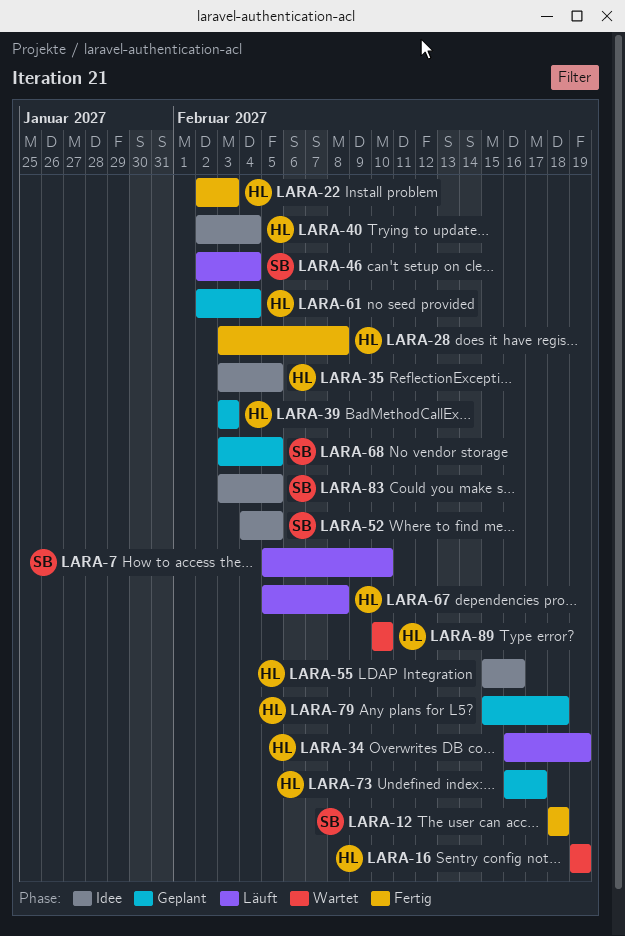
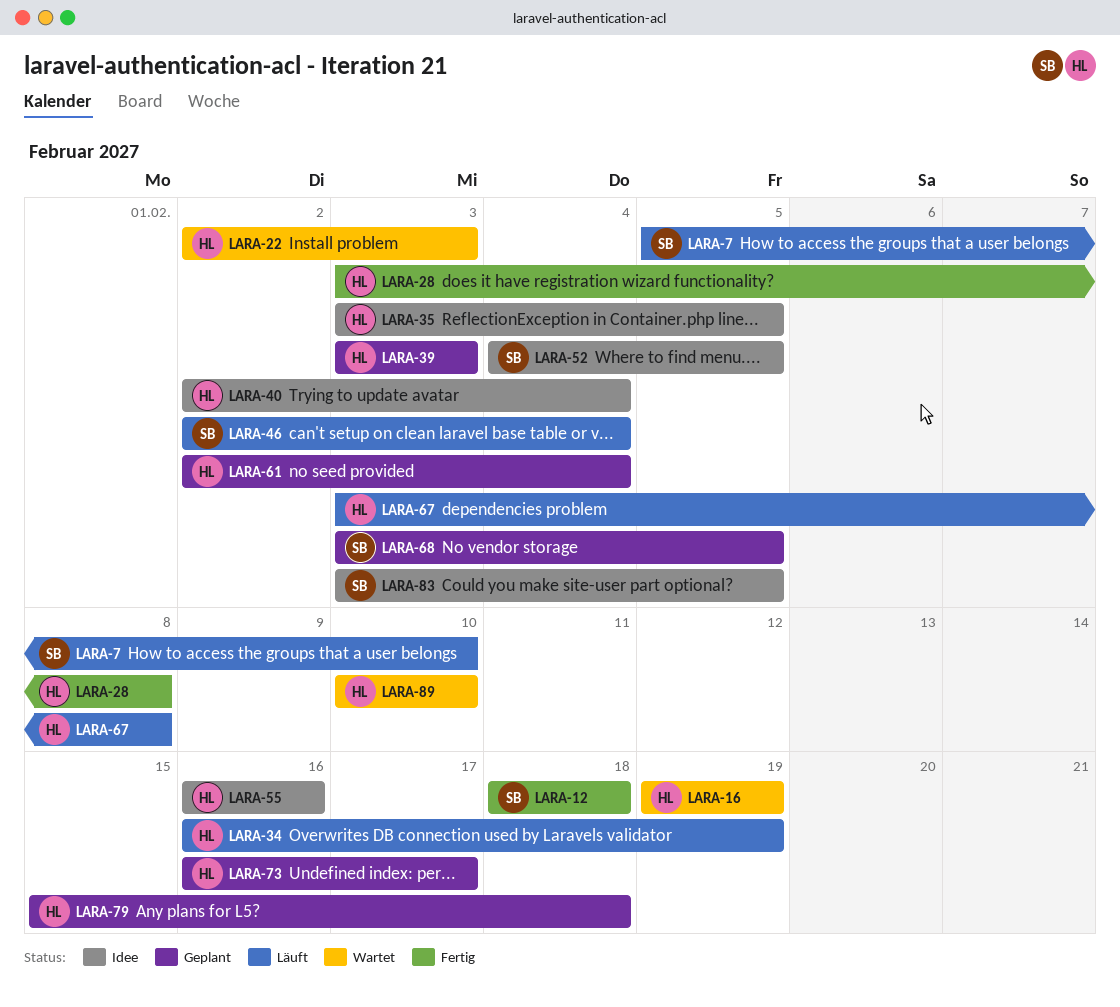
LARA-22, status: Fertig -> Wartet
LARA-55, start: Feb 15 -> Feb 16
LARA-67, start: Feb 5 -> Feb 3

